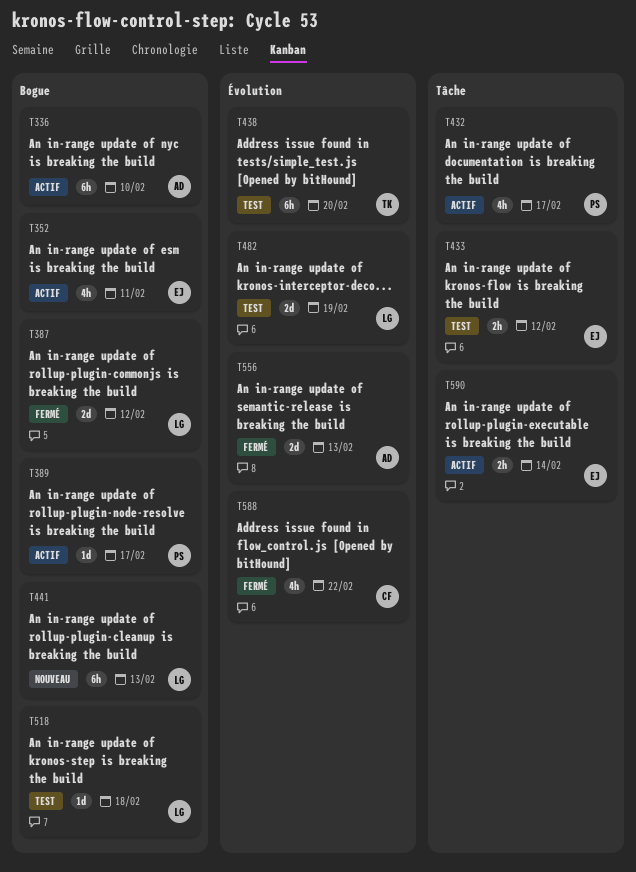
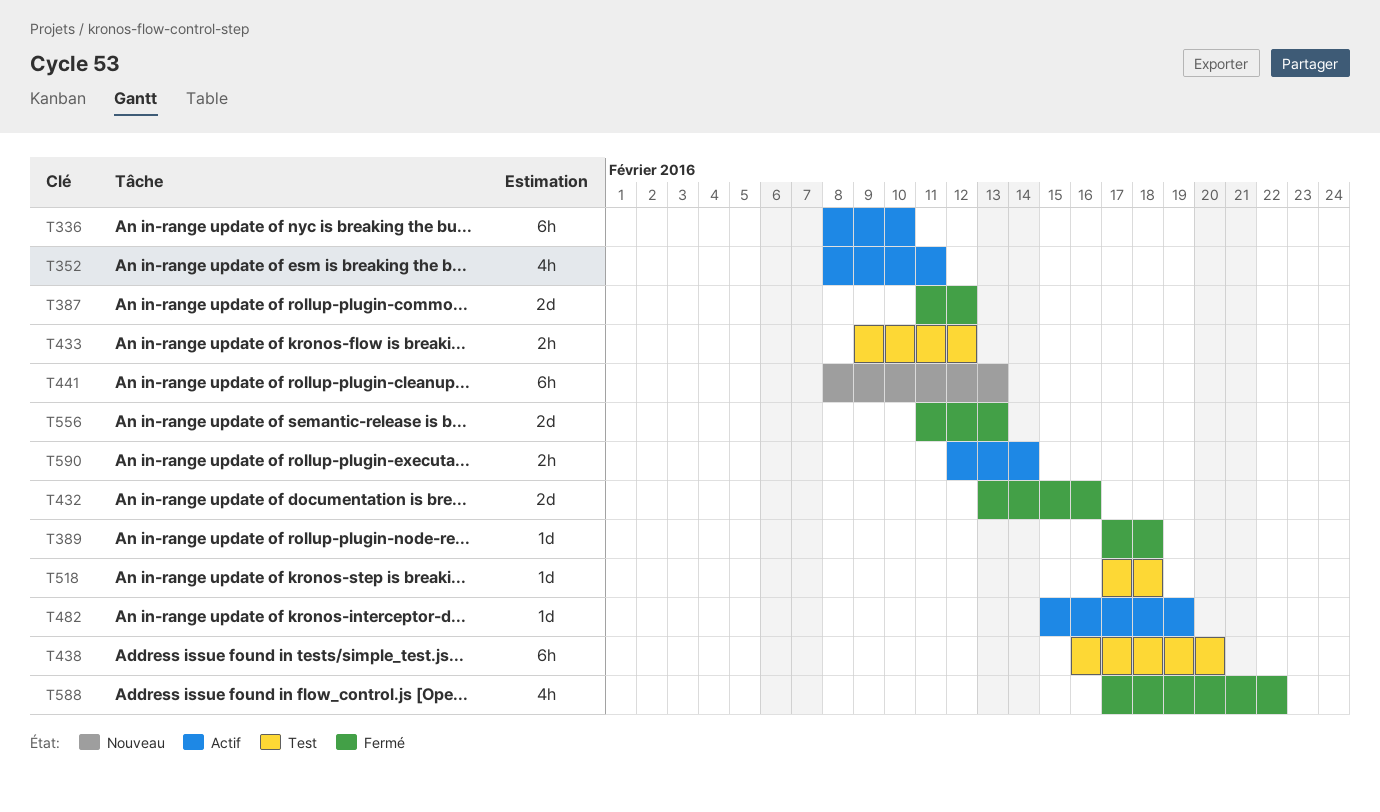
T389, status: Actif -> Fermé
T389, due: Feb 17 -> Feb 18
T432, status: Actif -> Fermé
T432, estimate: 4h -> 2d
T432, due: Feb 17 -> Feb 16
T482, status: Test -> Actif
T482, estimate: 2d -> 1d

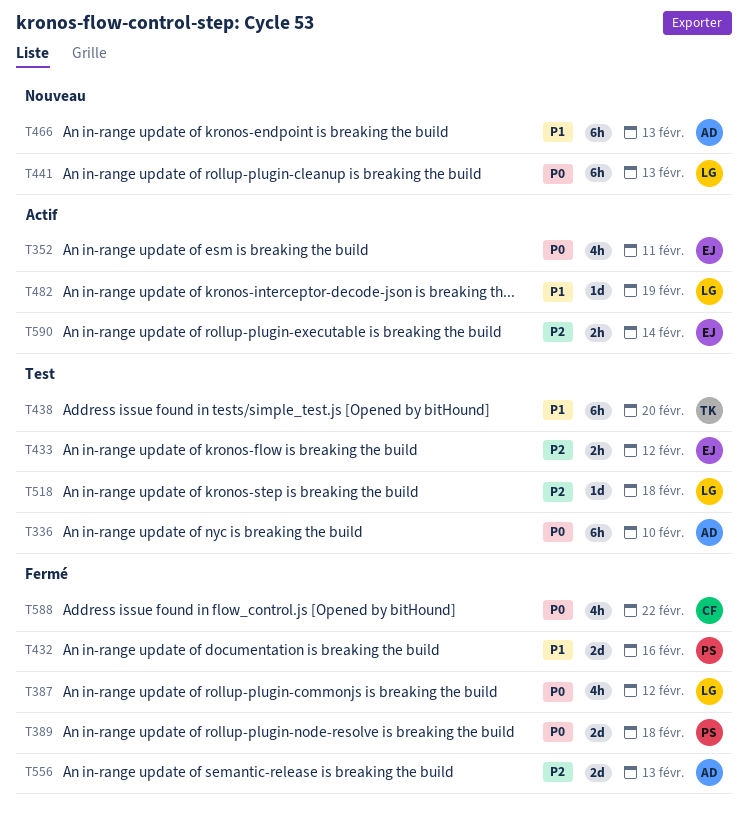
T336, status: Actif -> Test
T387, estimate: 2d -> 4h
T389, estimate: 1d -> 2d
T466: none -> present

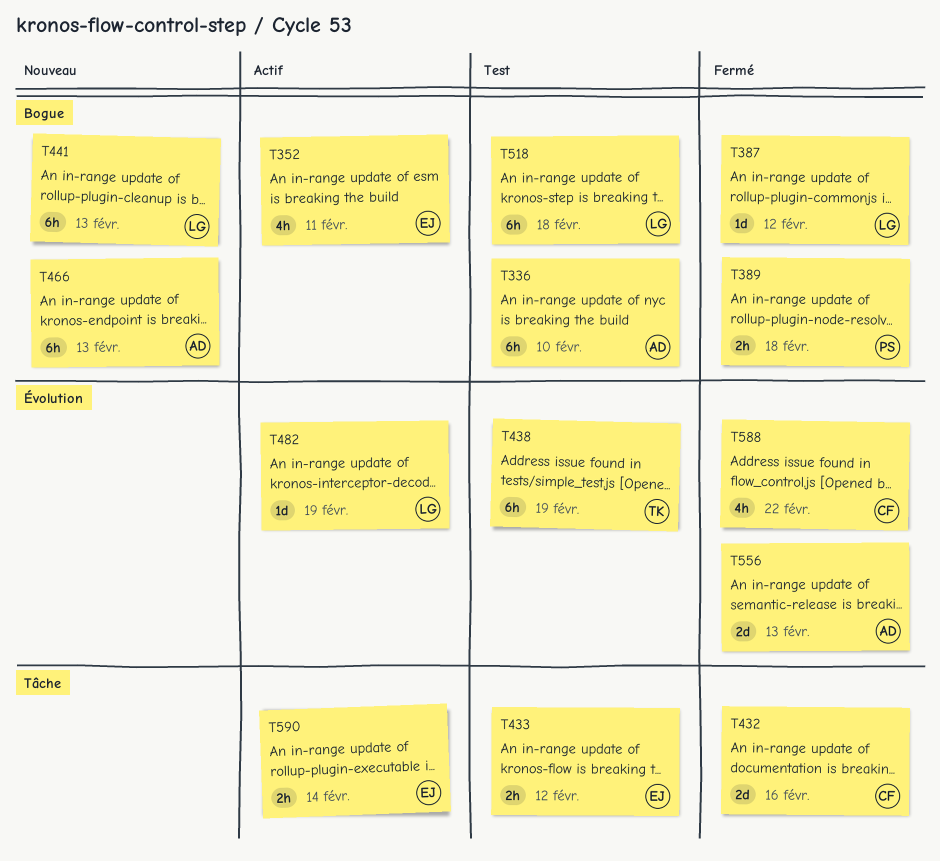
T387, estimate: 4h -> 1d
T389, estimate: 2d -> 2h
T432, owner: PS -> CF
T438, due: Feb 20 -> Feb 19
T518, estimate: 1d -> 6h

